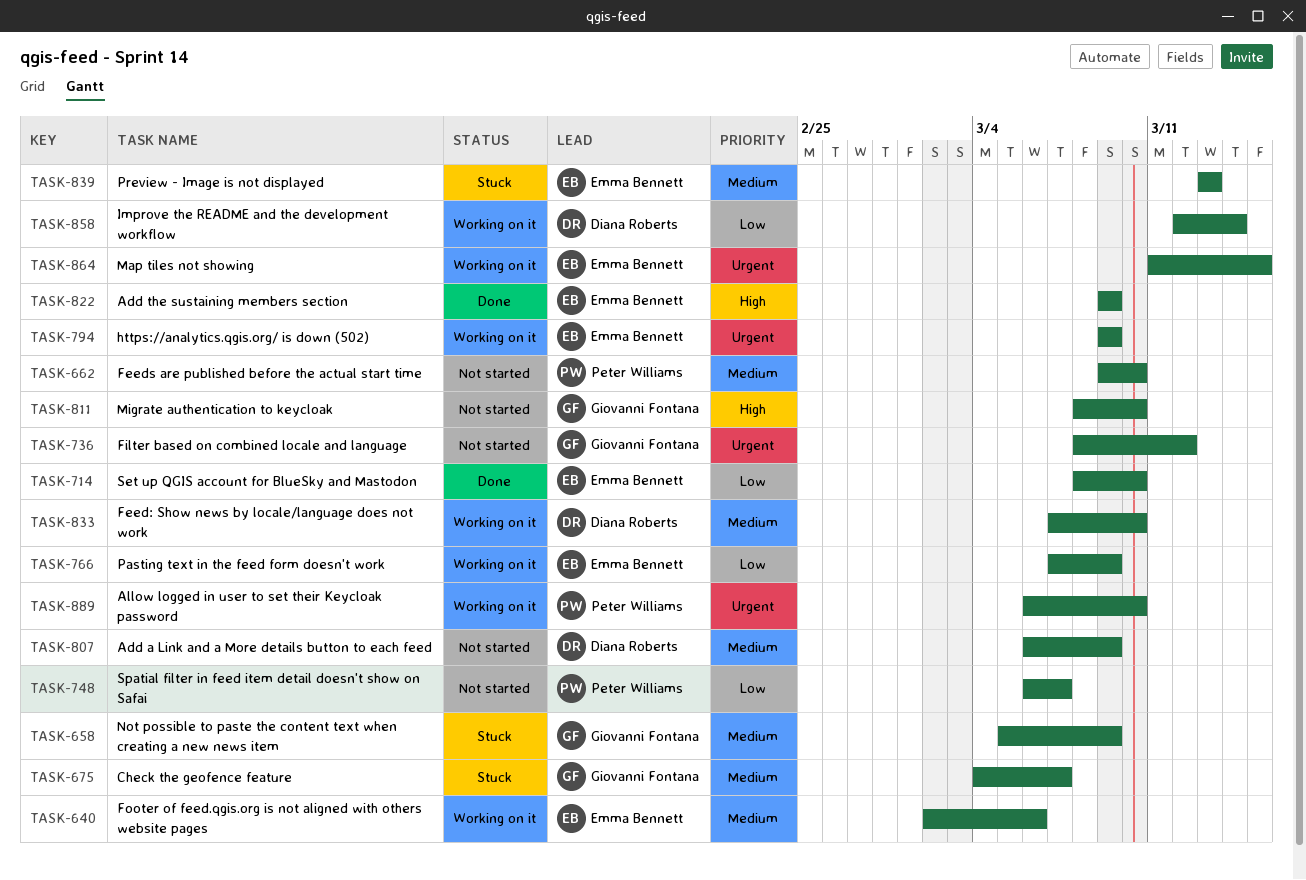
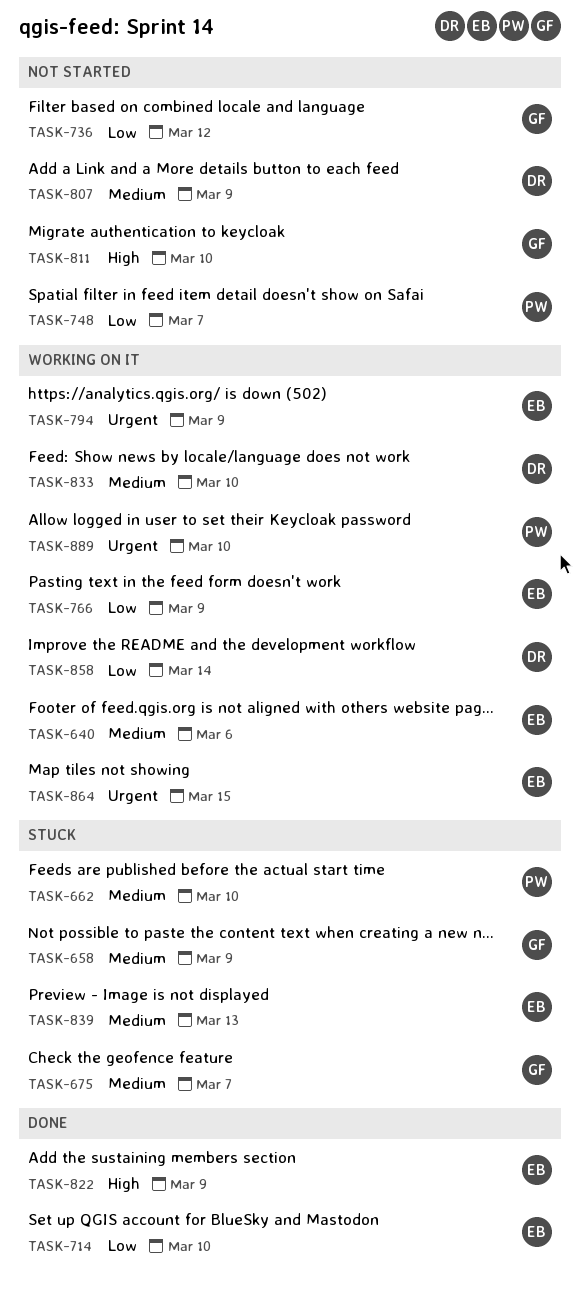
TASK-662, status: Not started -> Stuck
TASK-736, priority: Urgent -> Low

